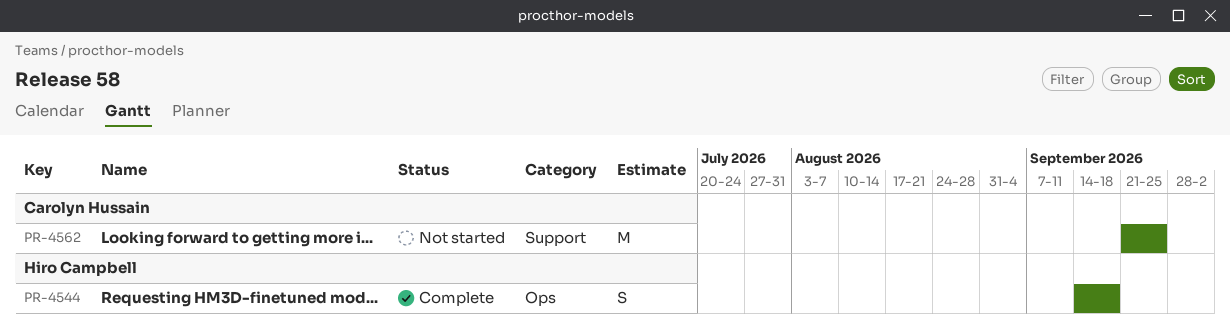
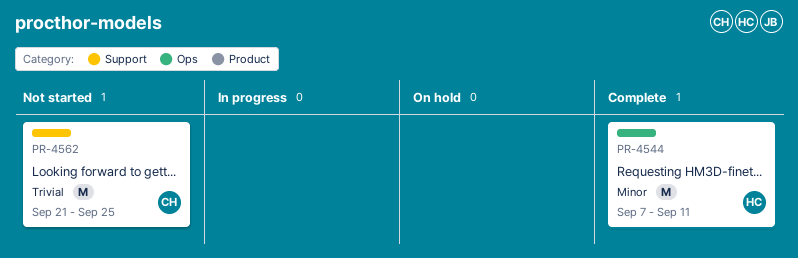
PR-4544, estimate: S -> M
PR-4544, start: Sep 14 -> Sep 7
PR-4544, due: Sep 18 -> Sep 11

